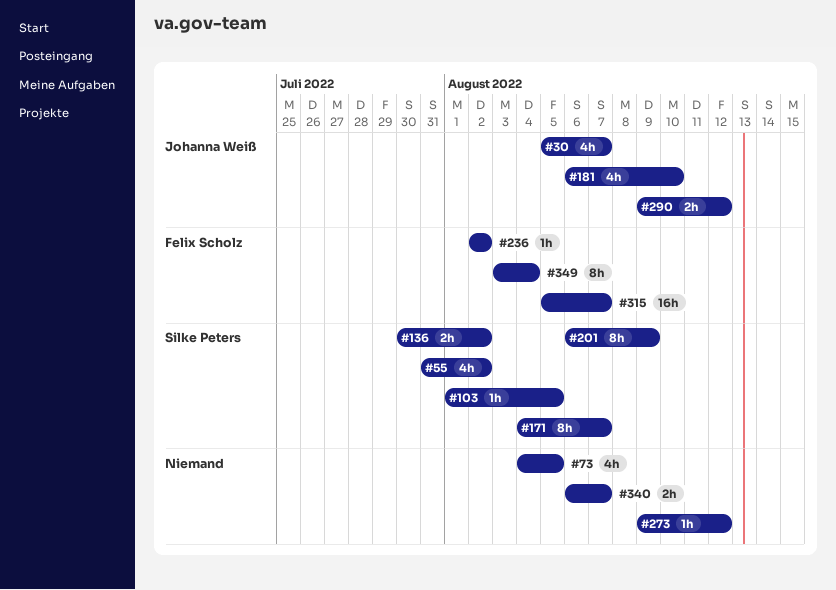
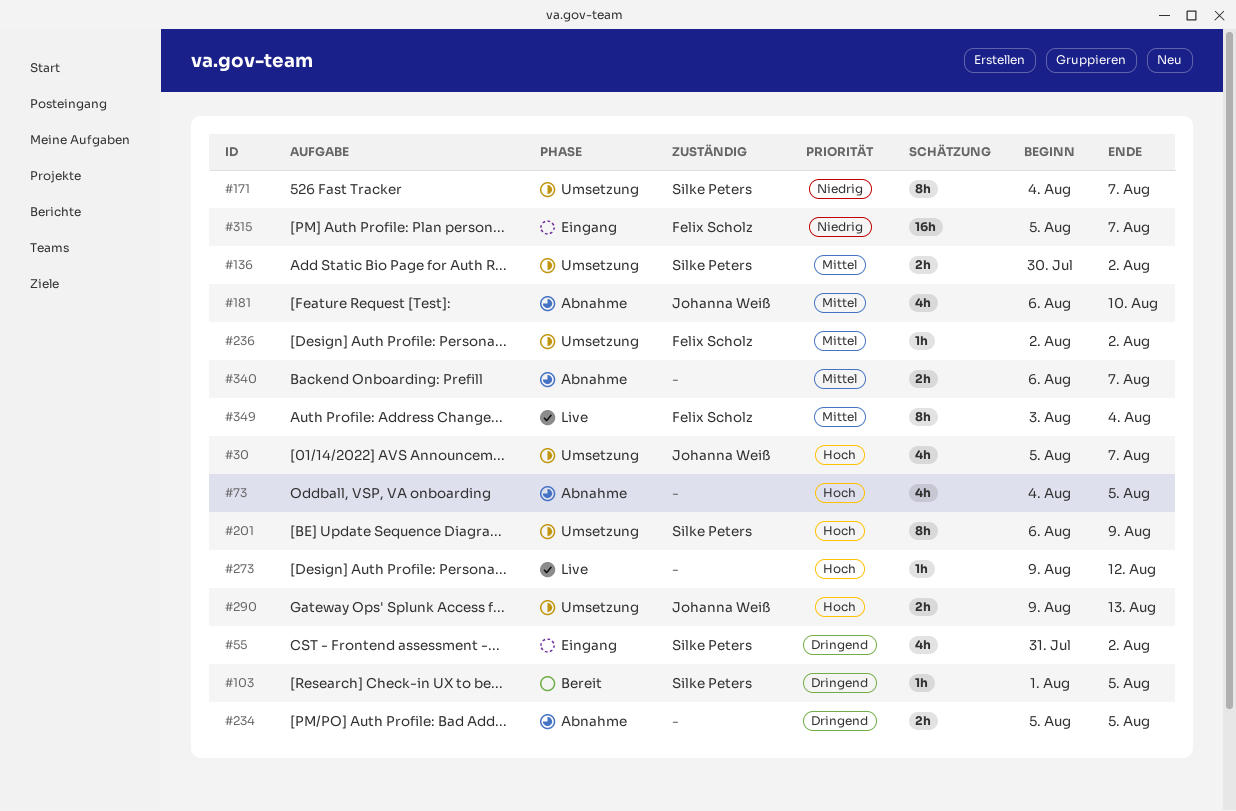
#234: none -> present
#290, due: Aug 12 -> Aug 13

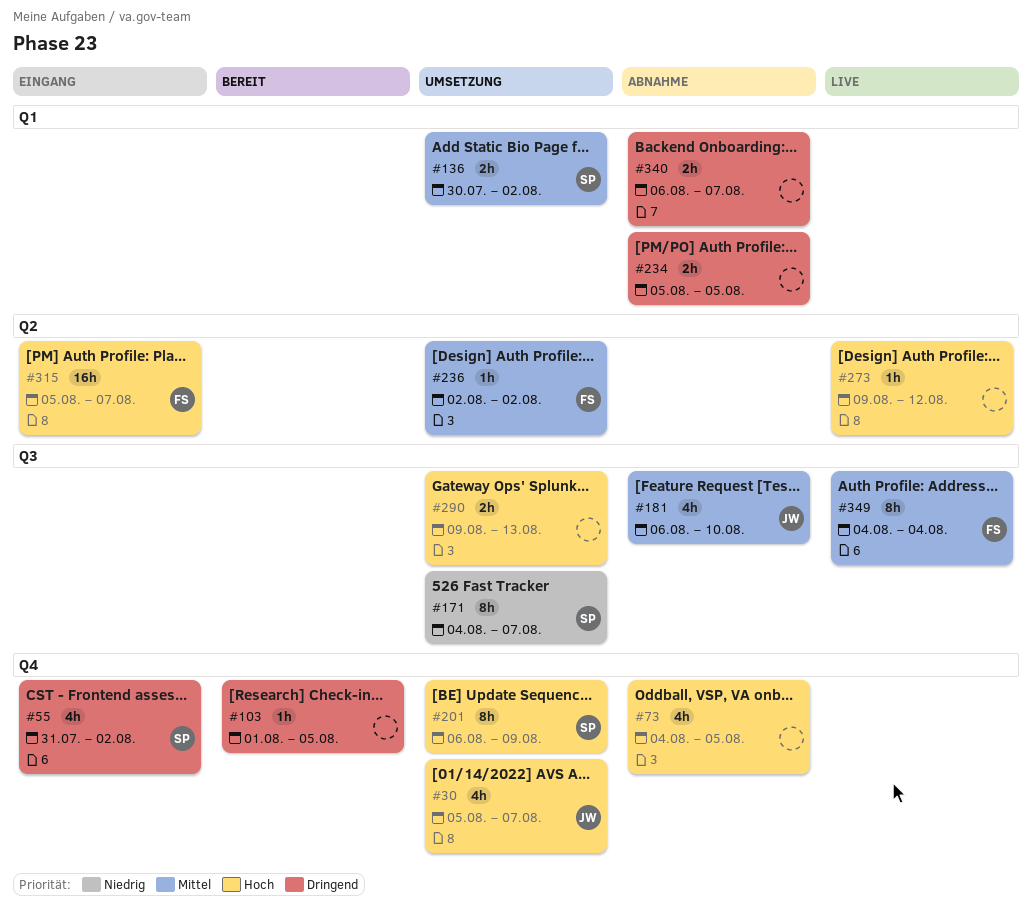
#103, owner: Silke Peters -> none
#290, owner: Johanna Weiß -> none
#315, priority: Niedrig -> Hoch
#340, priority: Mittel -> Dringend
#349, start: Aug 3 -> Aug 4

